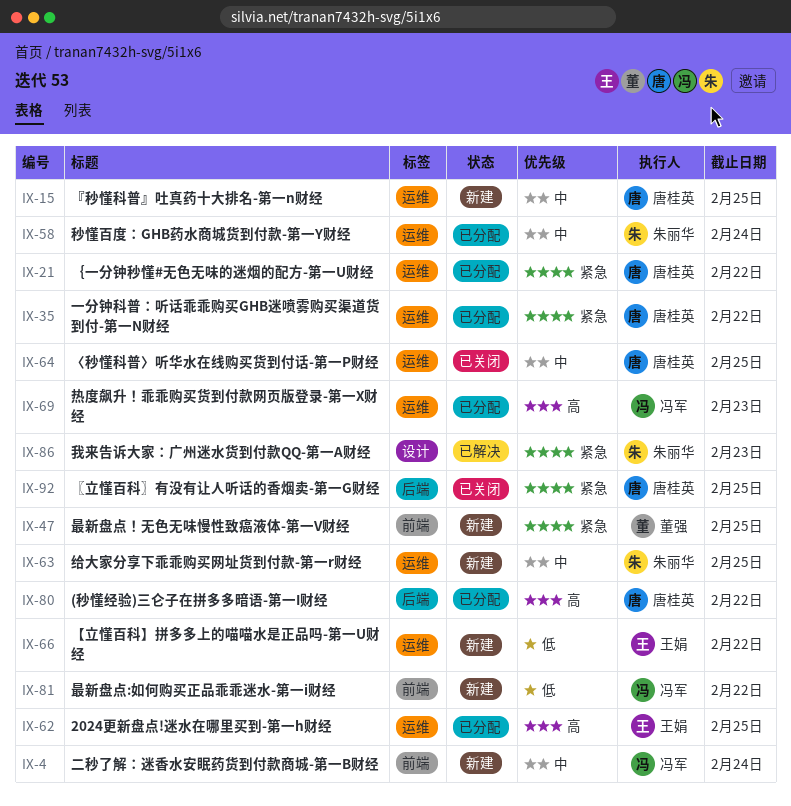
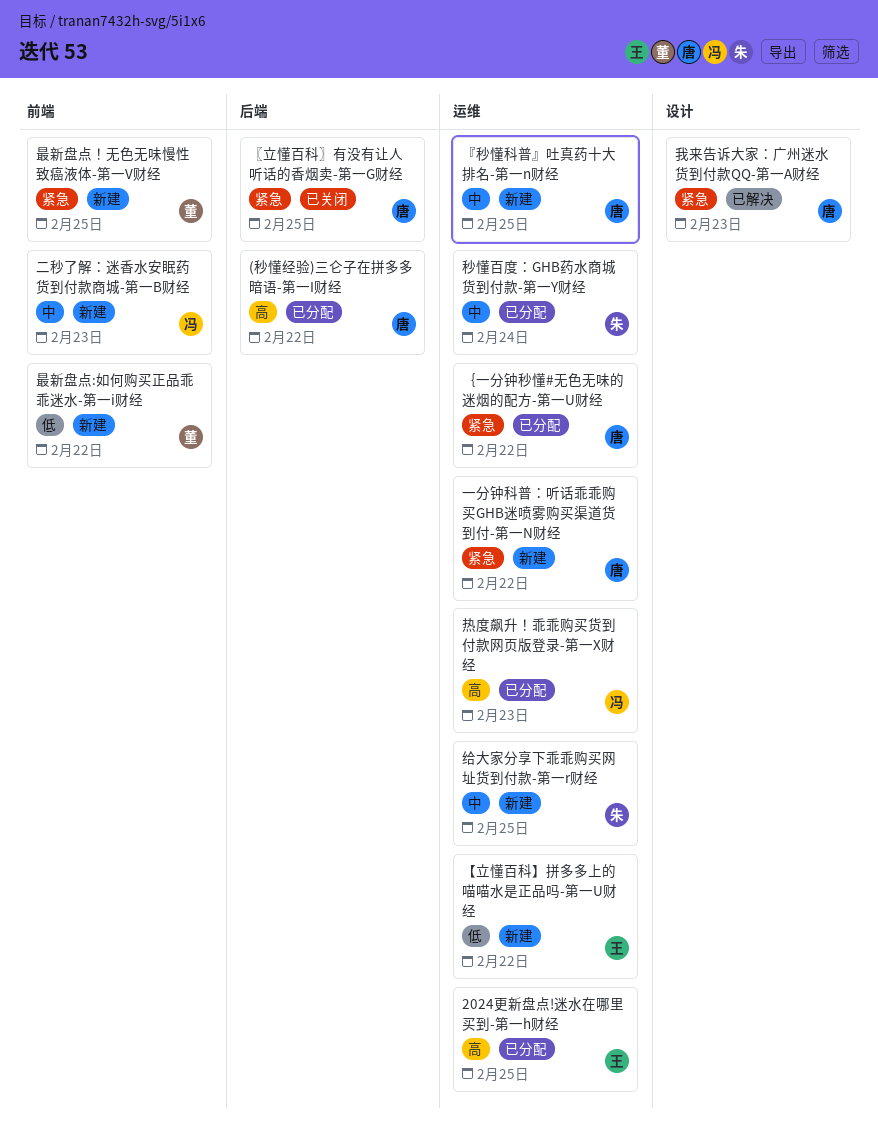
〈秒懂科普〉听华水在线购买货到付话-第一P财经: present -> none
一分钟科普：听话乖乖购买GHB迷喷雾购买渠道货到付-第一N财经, status: 已分配 -> 新建
二秒了解：迷香水安眠药货到付款商城-第一B财经, due: Feb 24 -> Feb 23
我来告诉大家：广州迷水货到付款QQ-第一A财经, owner: 朱丽华 -> 唐桂英
最新盘点:如何购买正品乖乖迷水-第一i财经, owner: 冯军 -> 董强

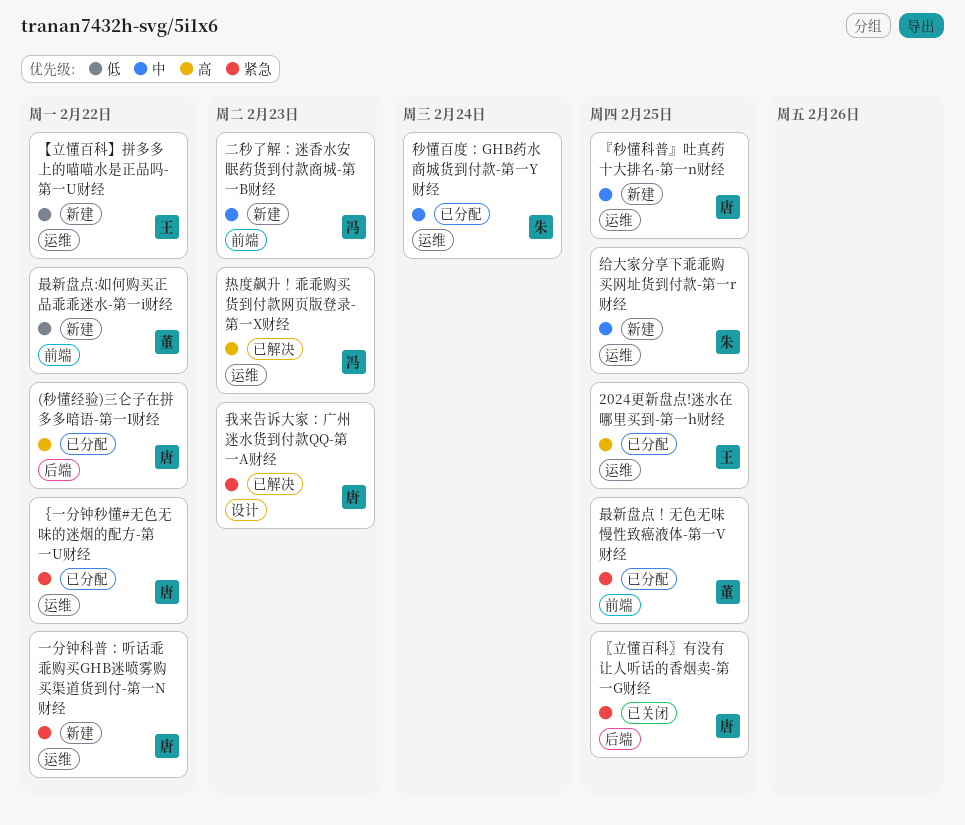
最新盘点！无色无味慢性致癌液体-第一V财经, status: 新建 -> 已分配
热度飙升！乖乖购买货到付款网页版登录-第一X财经, status: 已分配 -> 已解决

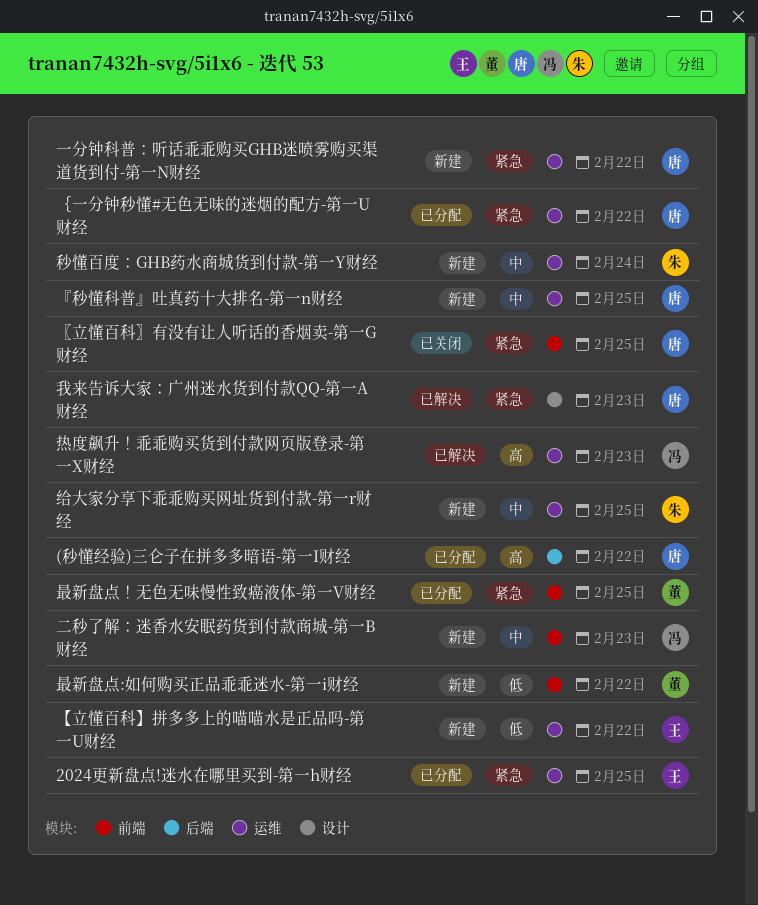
2024更新盘点!迷水在哪里买到-第一h财经, priority: 高 -> 紧急
〖立懂百科〗有没有让人听话的香烟卖-第一G财经, label: 后端 -> 前端
秒懂百度：GHB药水商城货到付款-第一Y财经, status: 已分配 -> 新建

